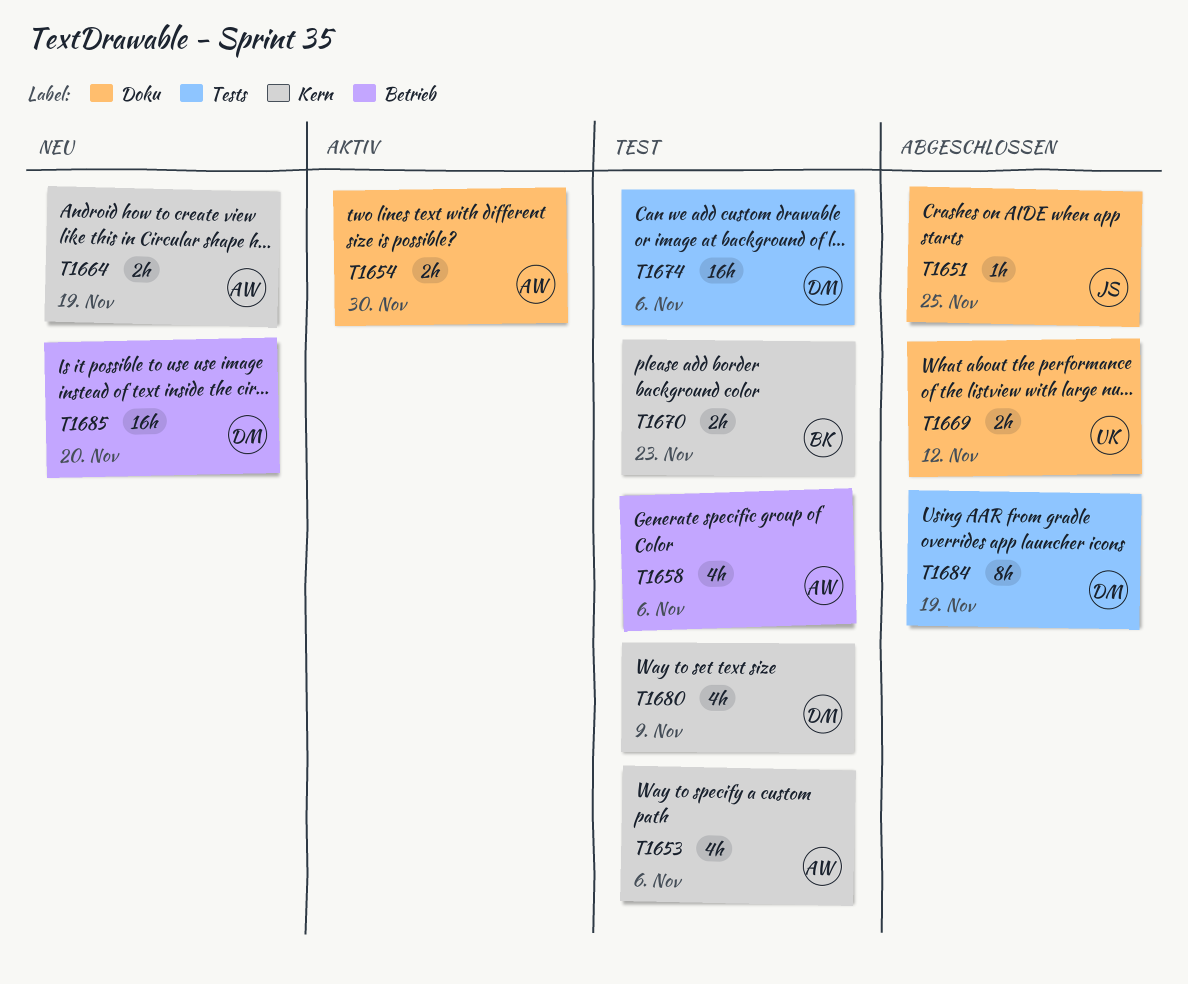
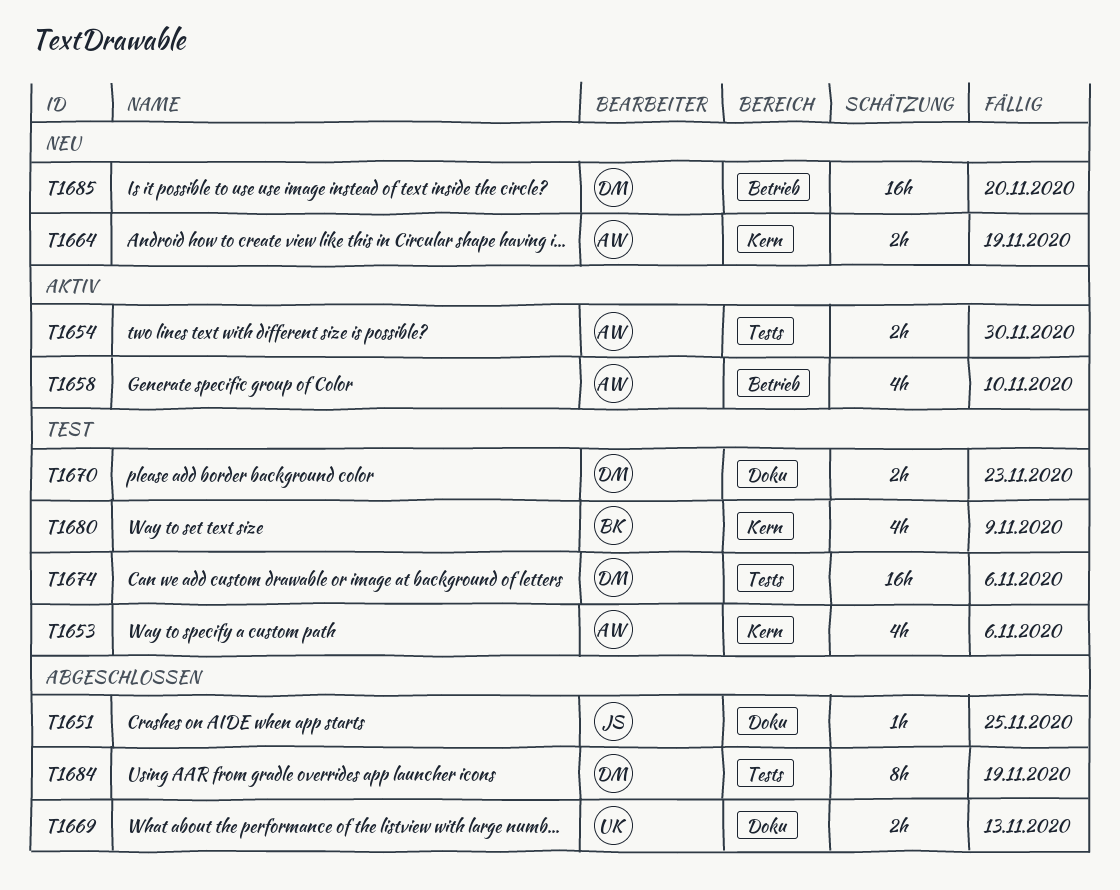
T1654, label: Doku -> Tests
T1658, status: Test -> Aktiv
T1658, due: Nov 6 -> Nov 10
T1669, due: Nov 12 -> Nov 13
T1670, owner: BK -> DM
T1670, label: Kern -> Doku
T1680, owner: DM -> BK

